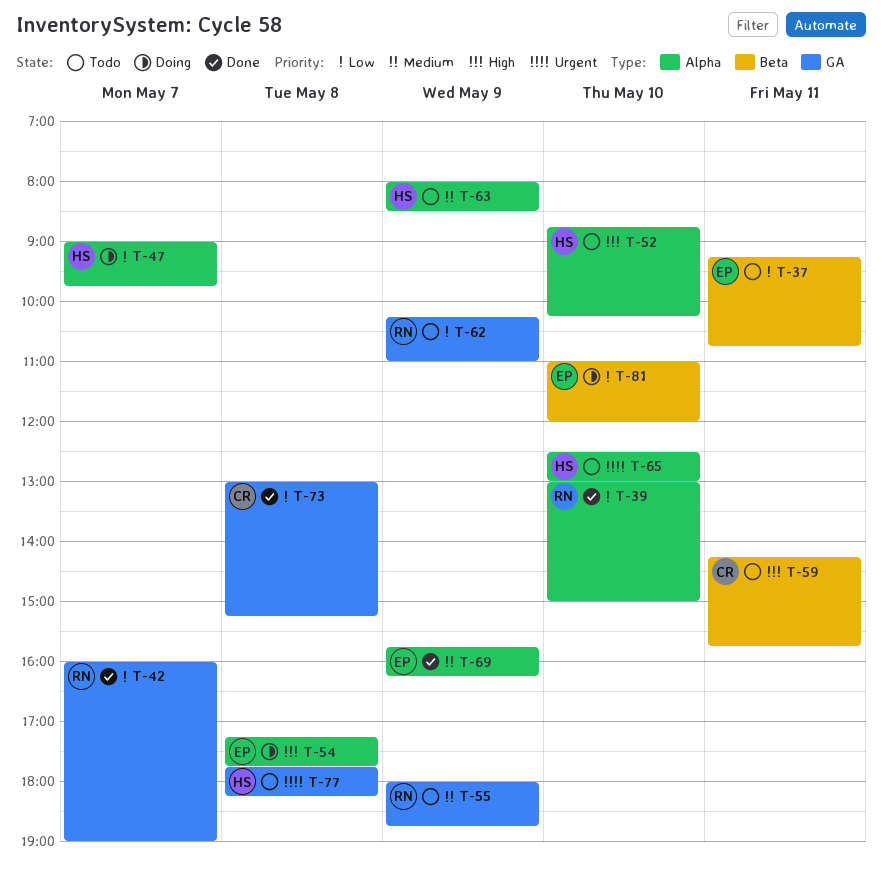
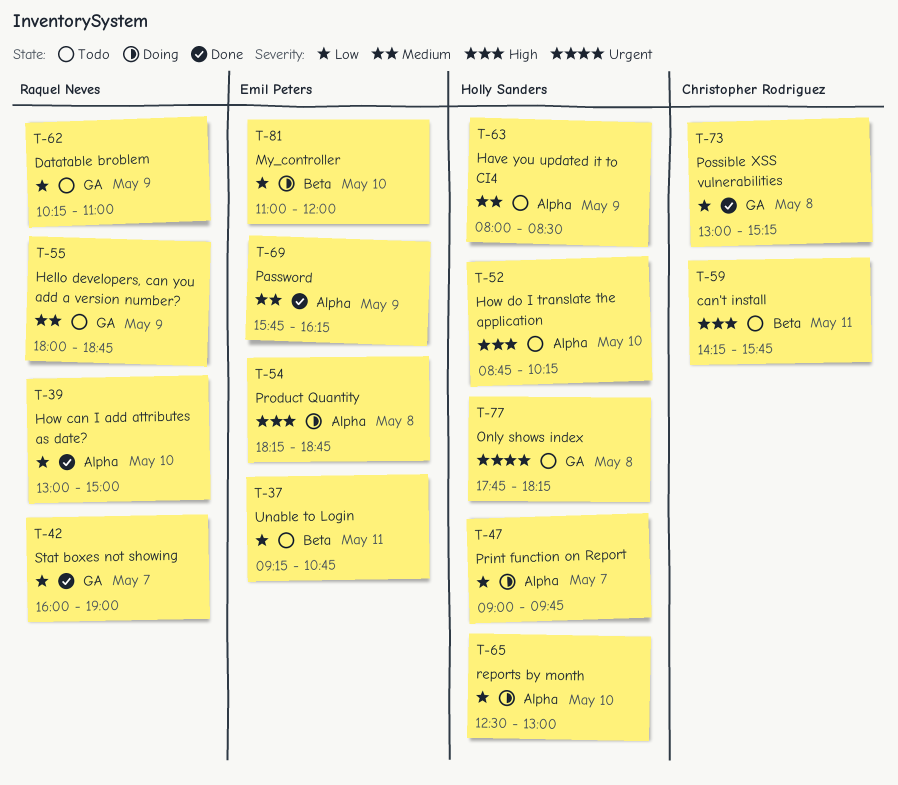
T-54, begins: 17:15 -> 18:15
T-54, ends: 17:45 -> 18:45
T-65, status: Todo -> Doing
T-65, priority: Urgent -> Low

